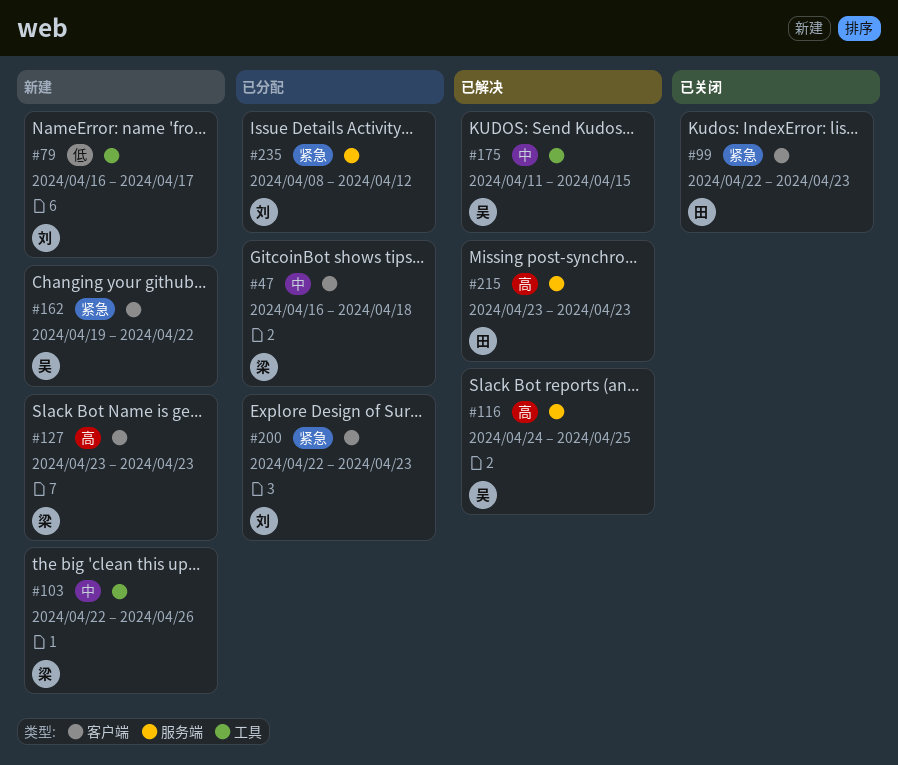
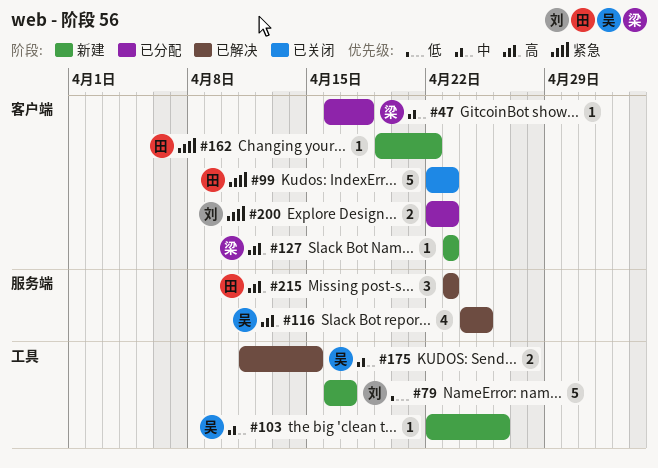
#103, owner: 梁 -> 吴
#162, owner: 吴 -> 田
#235: present -> none

